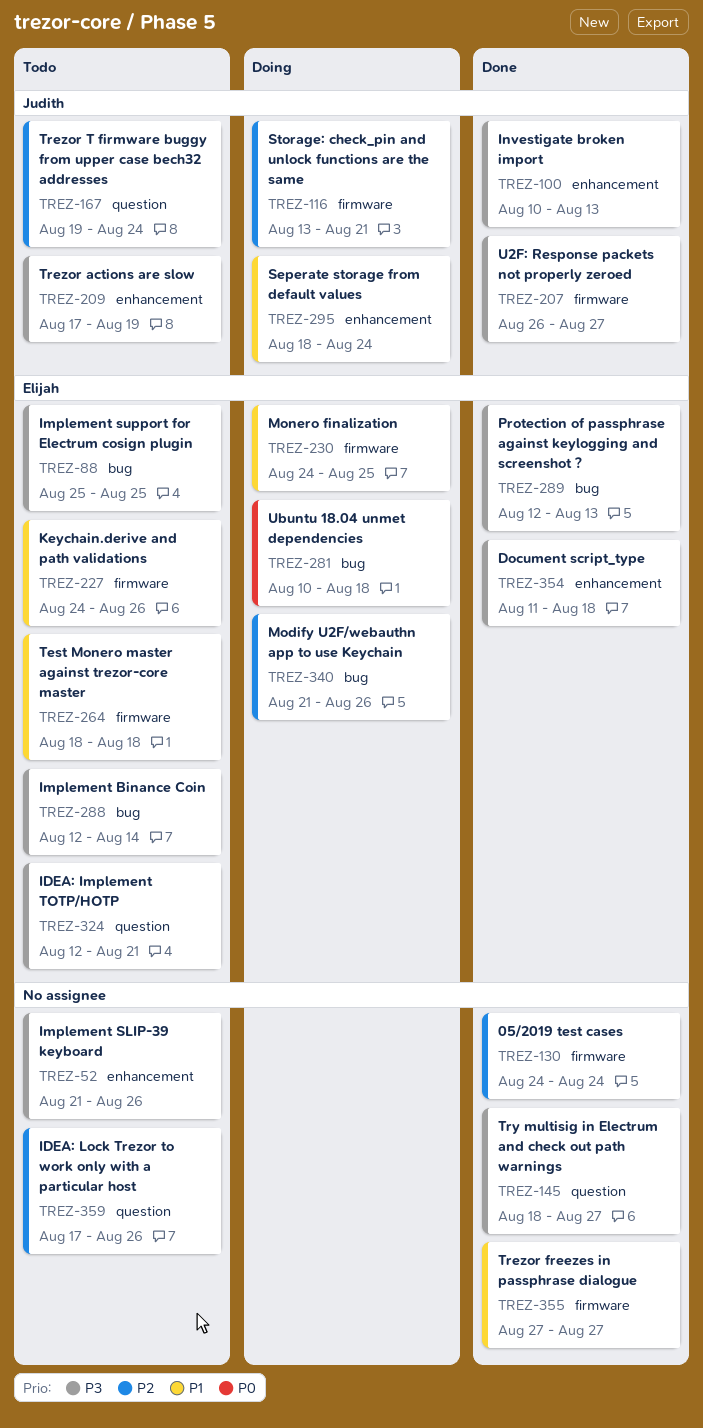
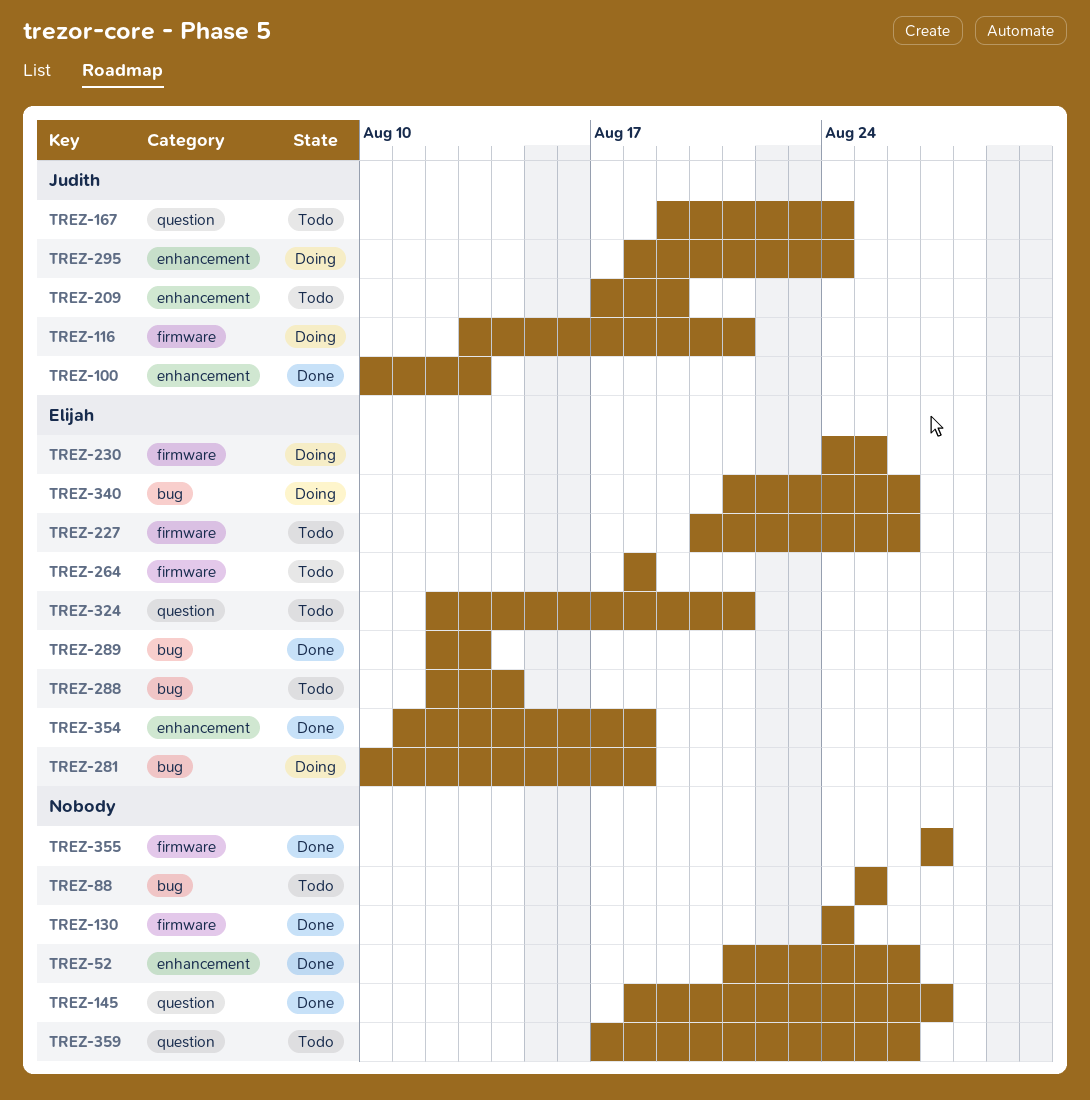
TREZ-52, status: Todo -> Done
TREZ-88, owner: Elijah -> none
TREZ-207: present -> none
TREZ-227, start: Aug 24 -> Aug 20

